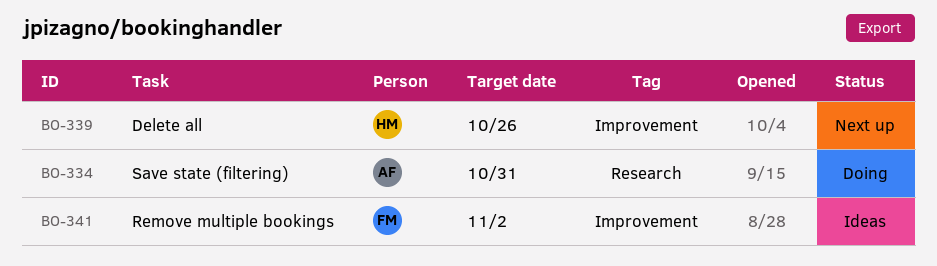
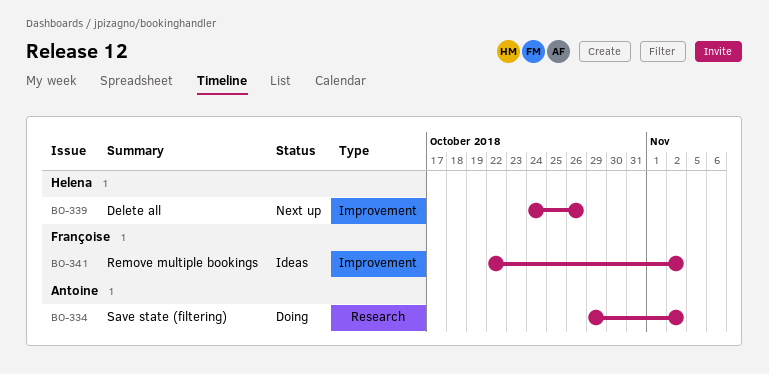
BO-334, due: Oct 31 -> Nov 2

